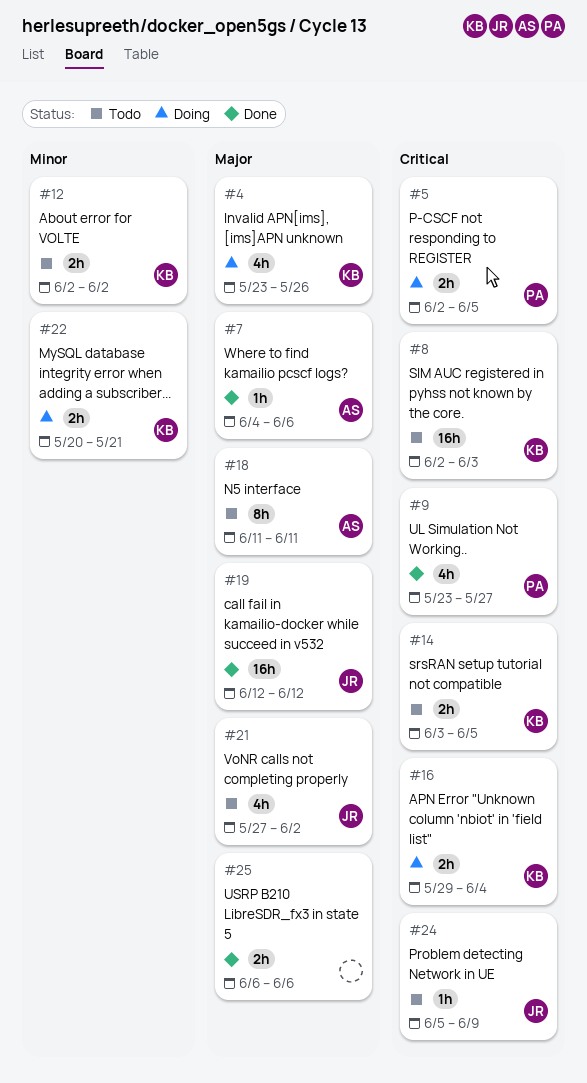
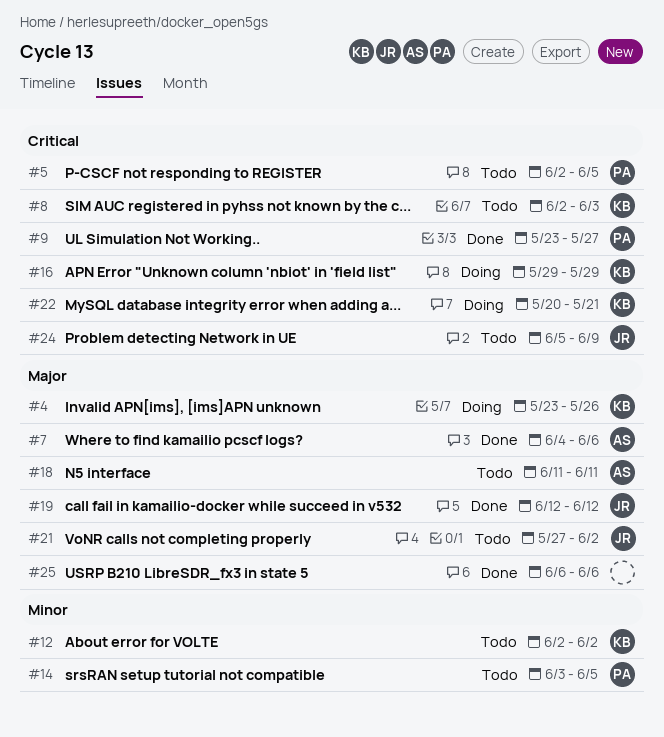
#5, status: Doing -> Todo
#14, owner: KB -> PA
#14, priority: Critical -> Minor
#16, due: Jun 4 -> May 29
#22, priority: Minor -> Critical

